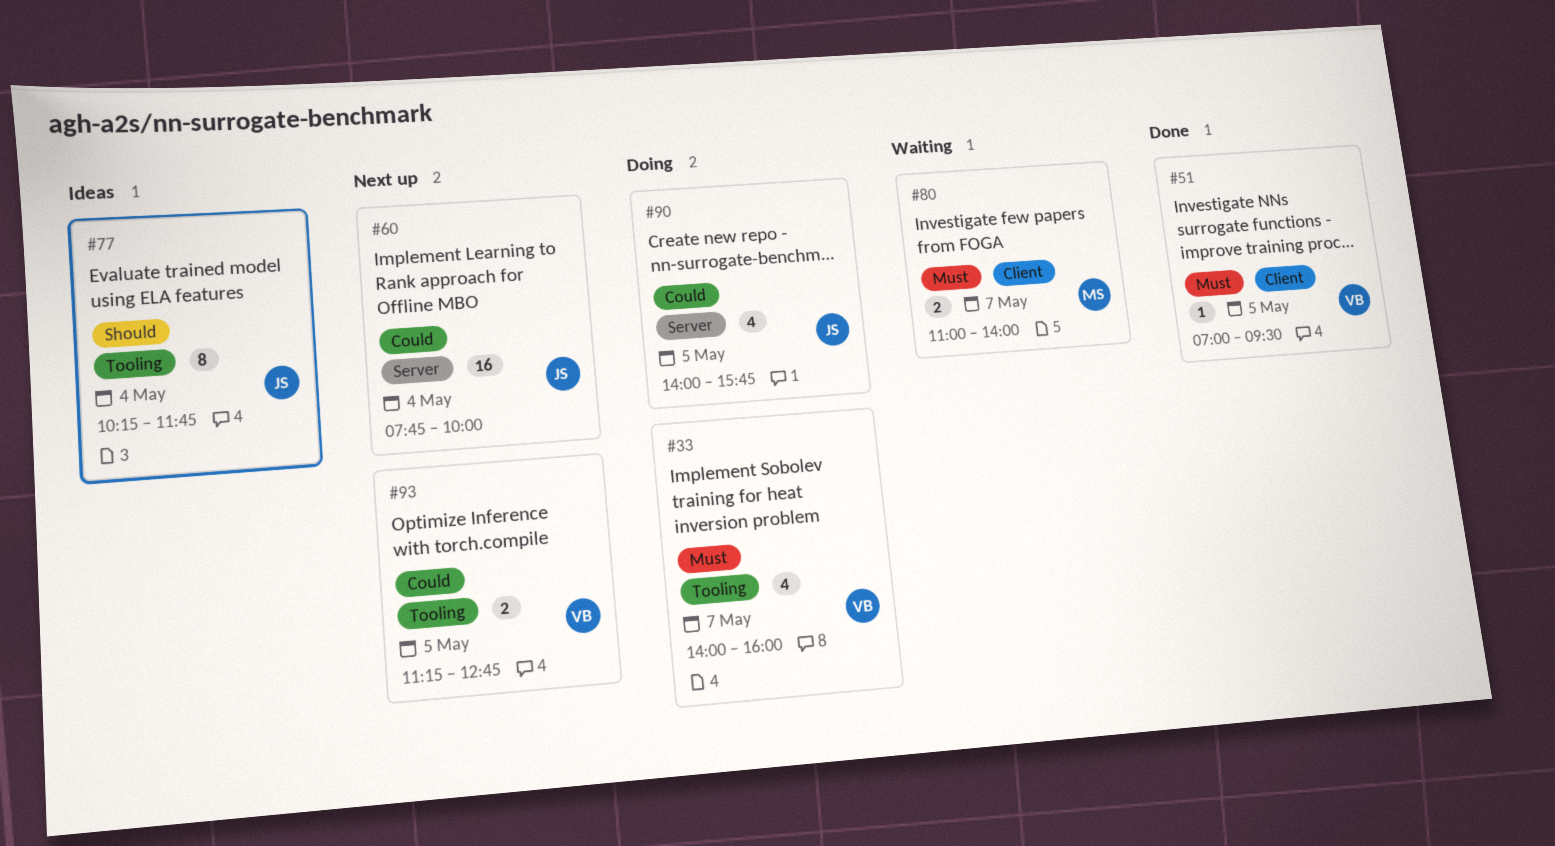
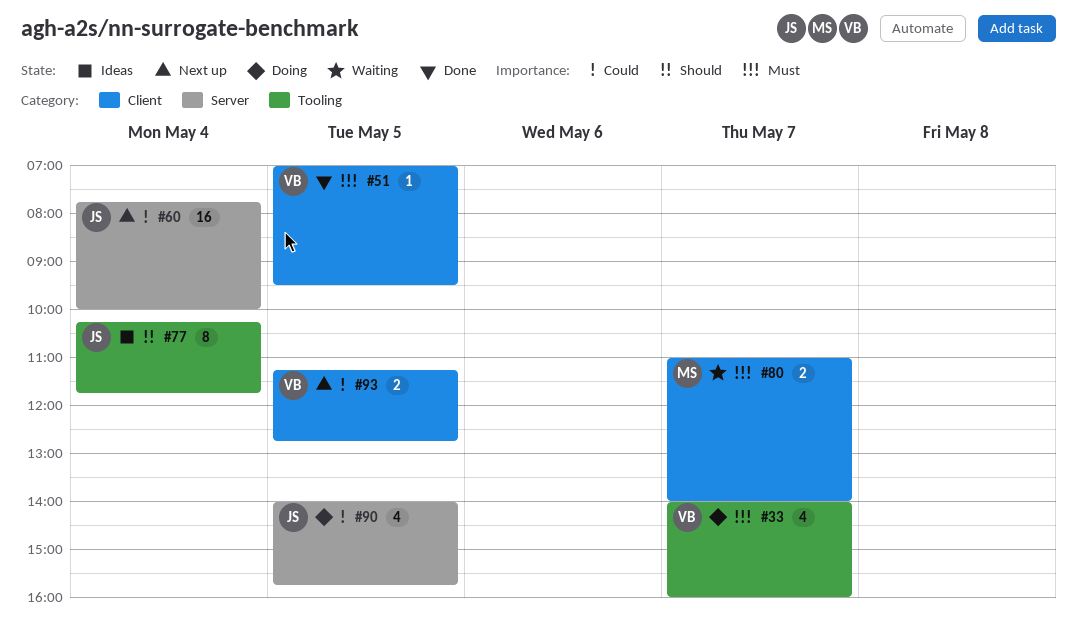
#93, label: Tooling -> Client

